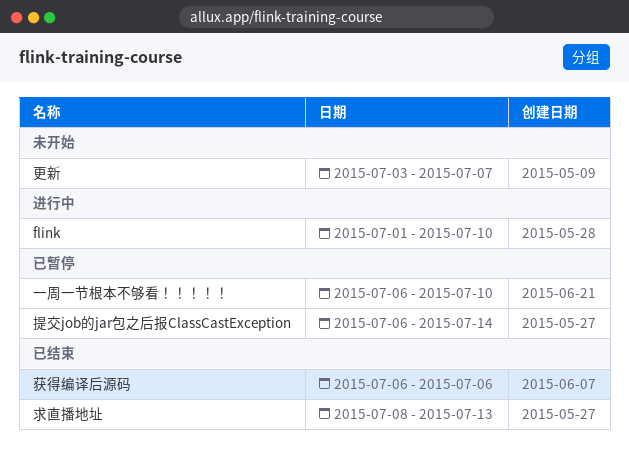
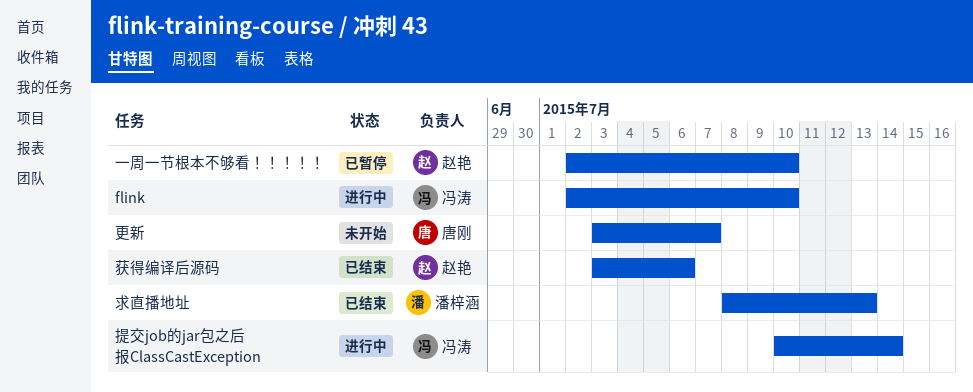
flink, start: Jul 1 -> Jul 2
一周一节根本不够看！！！！！, start: Jul 6 -> Jul 2
提交job的jar包之后报ClassCastException, status: 已暂停 -> 进行中
提交job的jar包之后报ClassCastException, start: Jul 6 -> Jul 10
获得编译后源码, start: Jul 6 -> Jul 3

